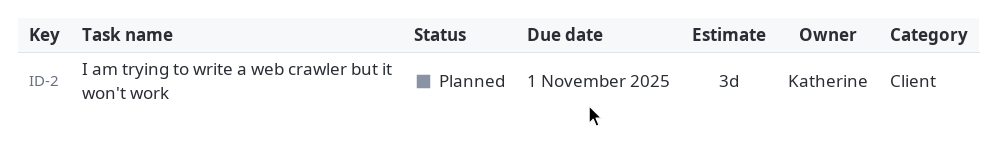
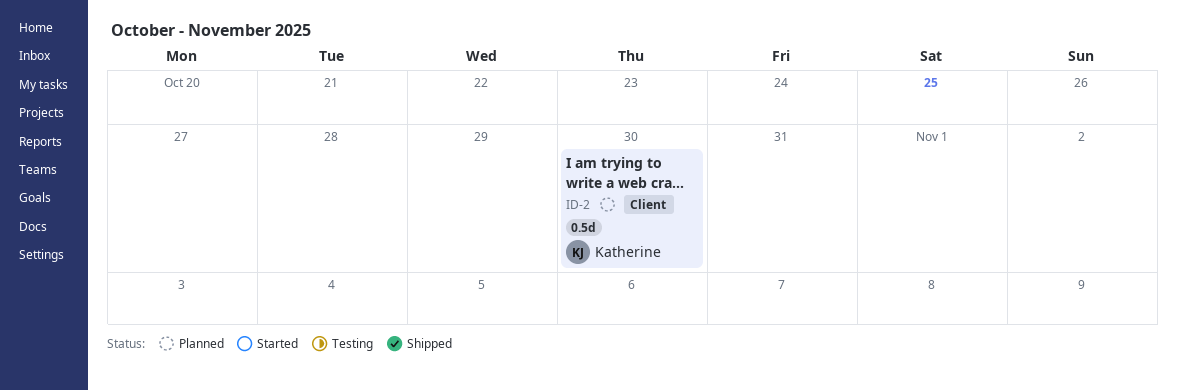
ID-2, estimate: 3d -> 0.5d
ID-2, due: Nov 1 -> Oct 30

